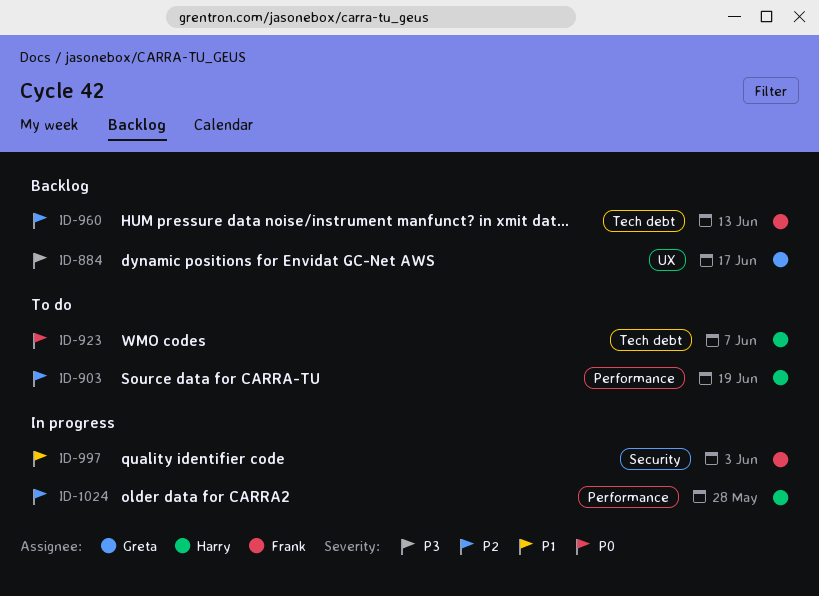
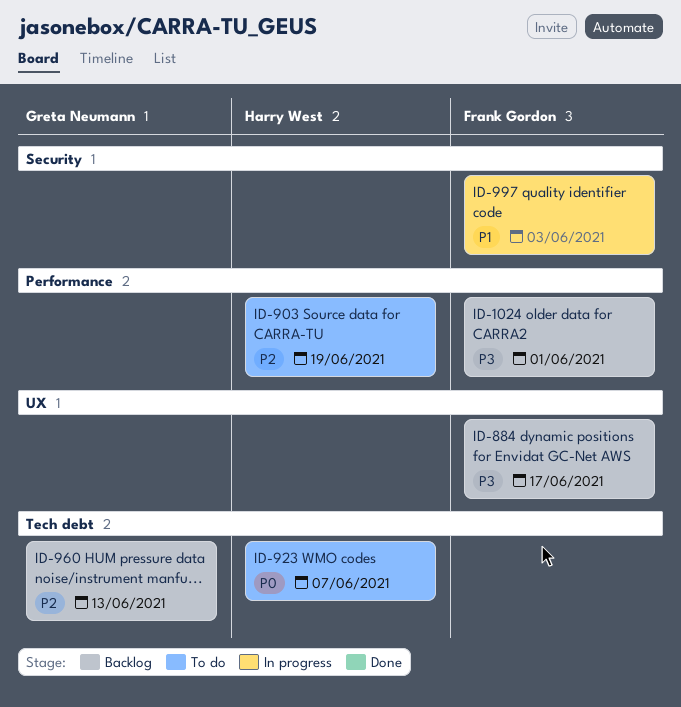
ID-884, owner: Greta Neumann -> Frank Gordon
ID-960, owner: Frank Gordon -> Greta Neumann
ID-1024, status: In progress -> Backlog
ID-1024, owner: Harry West -> Frank Gordon
ID-1024, priority: P2 -> P3
ID-1024, due: May 28 -> Jun 1

